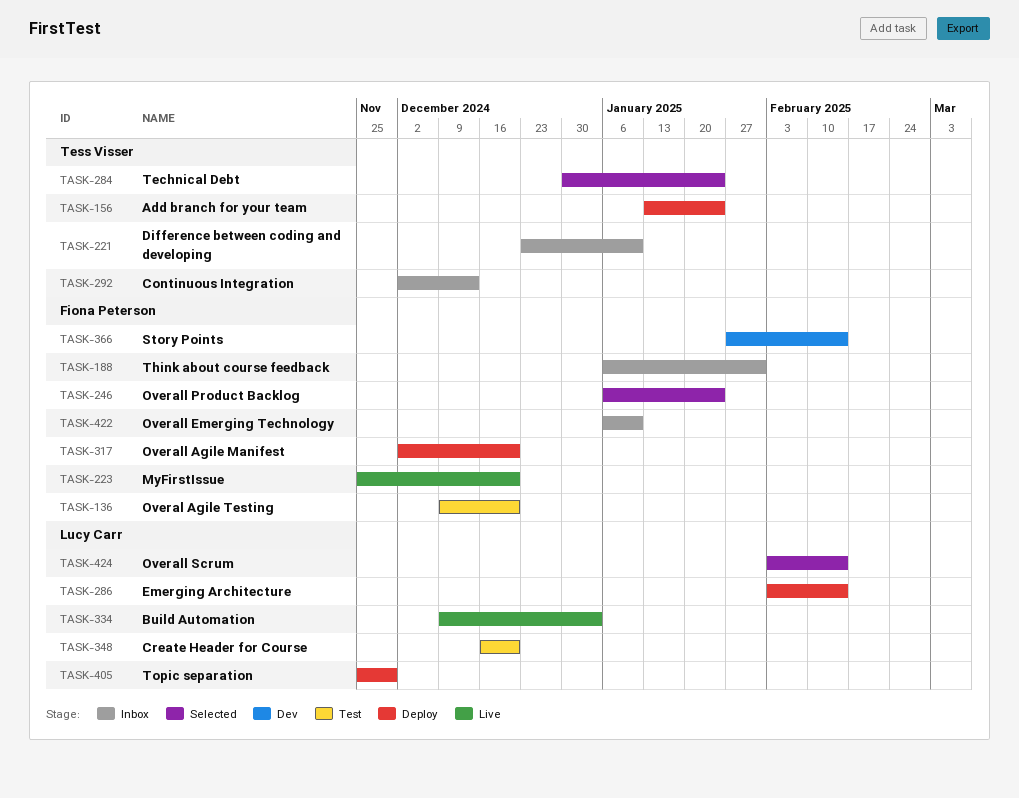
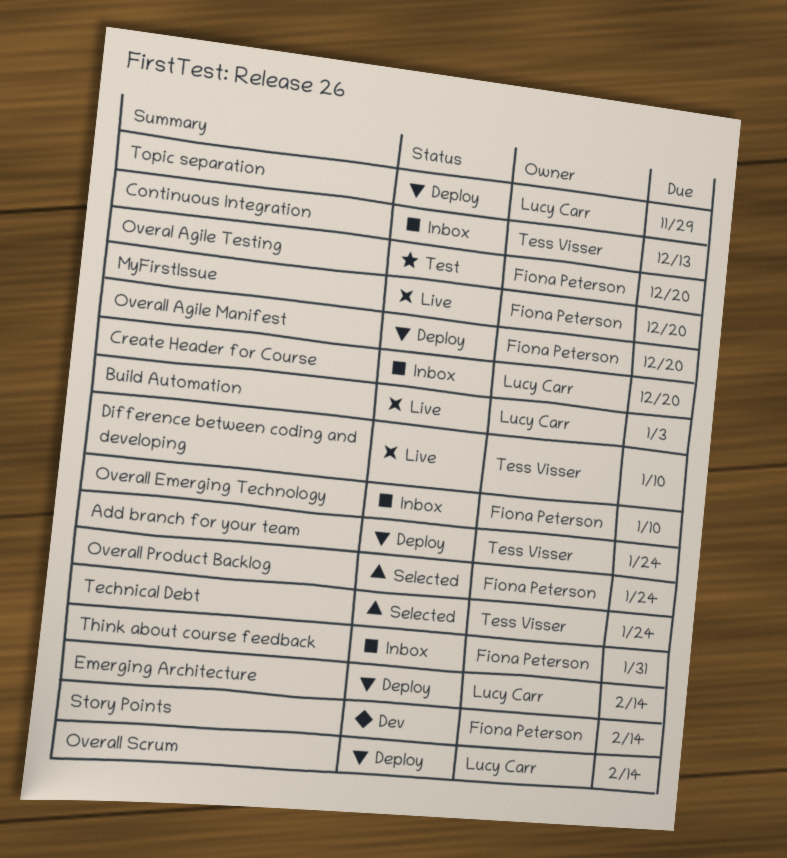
Create Header for Course, status: Test -> Inbox
Difference between coding and developing, status: Inbox -> Live
Overall Scrum, status: Selected -> Deploy

